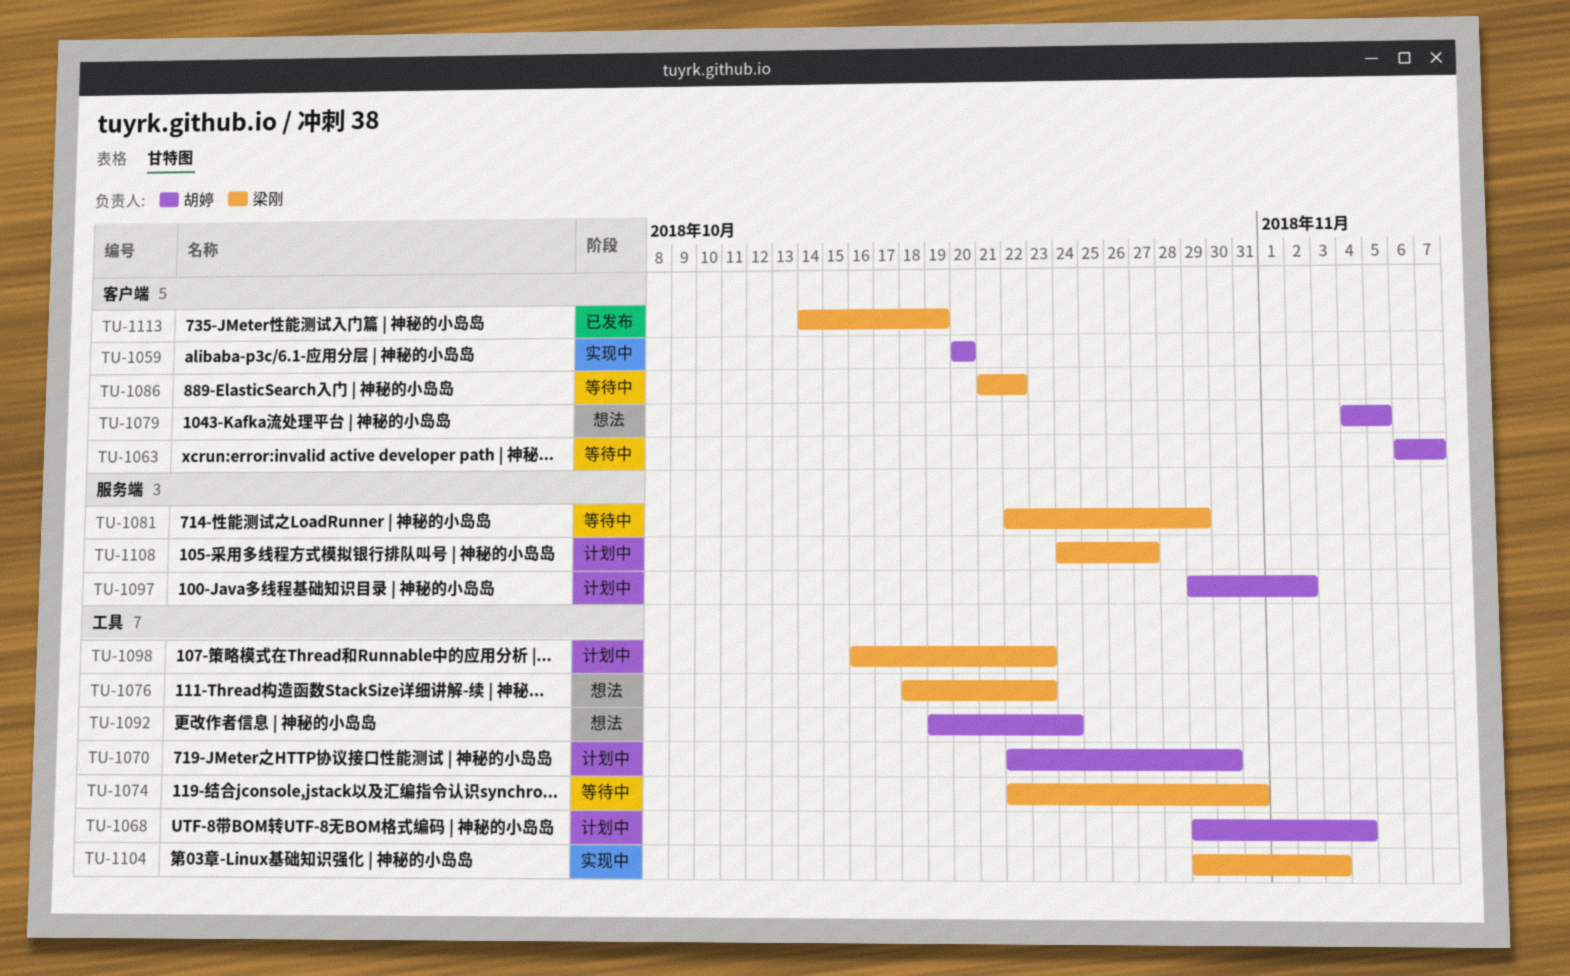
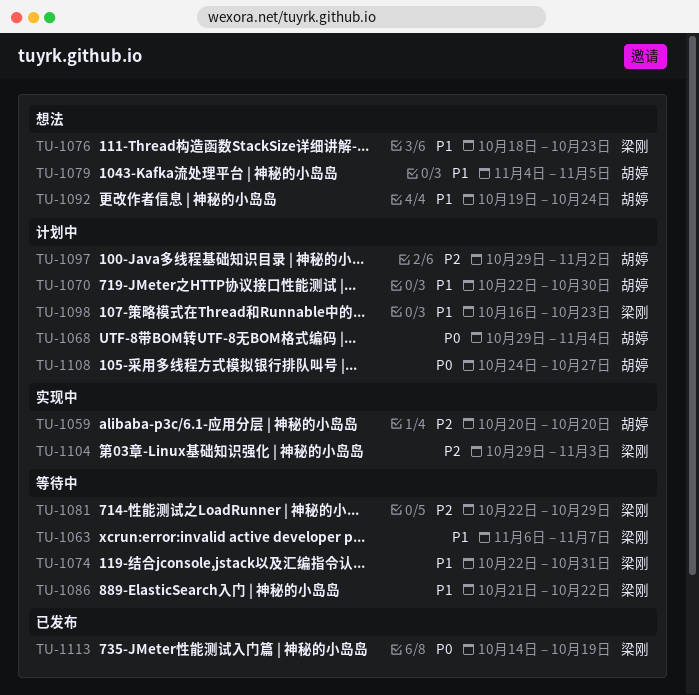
TU-1063, owner: 胡婷 -> 梁刚
TU-1108, owner: 梁刚 -> 胡婷

